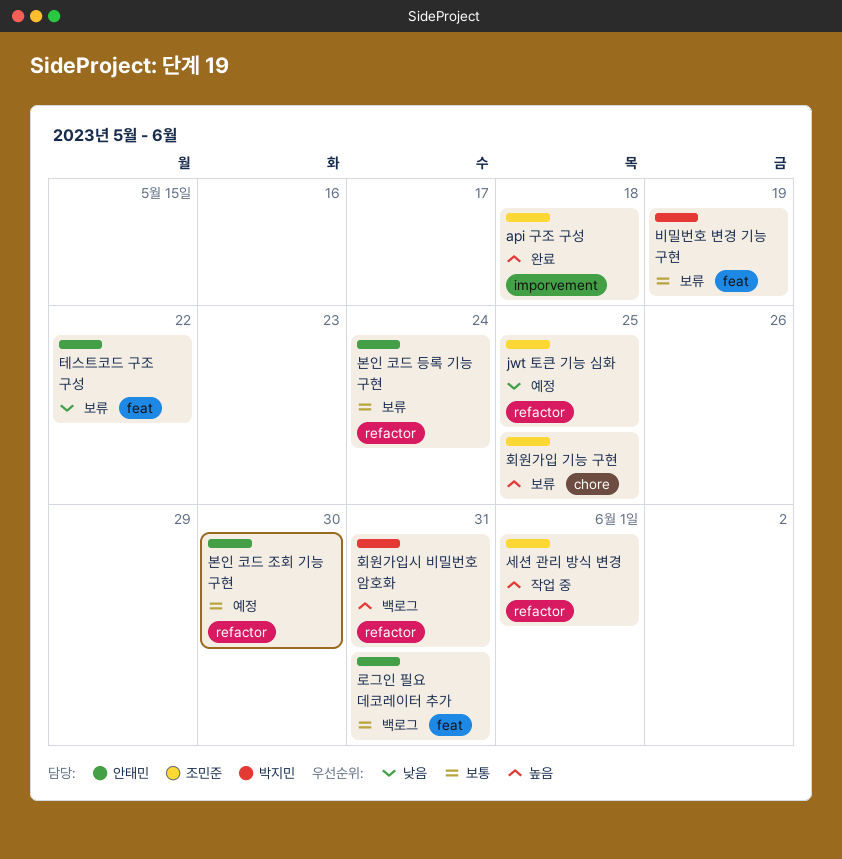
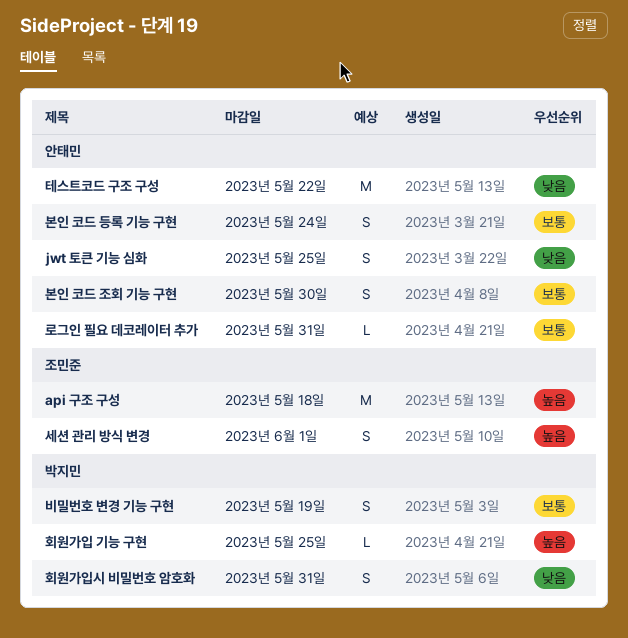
jwt 토큰 기능 심화, owner: 조민준 -> 안태민
회원가입 기능 구현, owner: 조민준 -> 박지민
회원가입시 비밀번호 암호화, priority: 높음 -> 낮음

